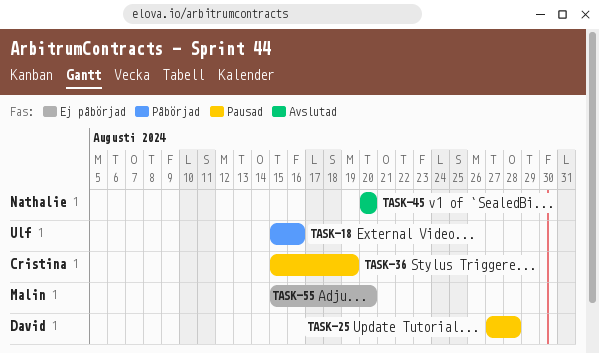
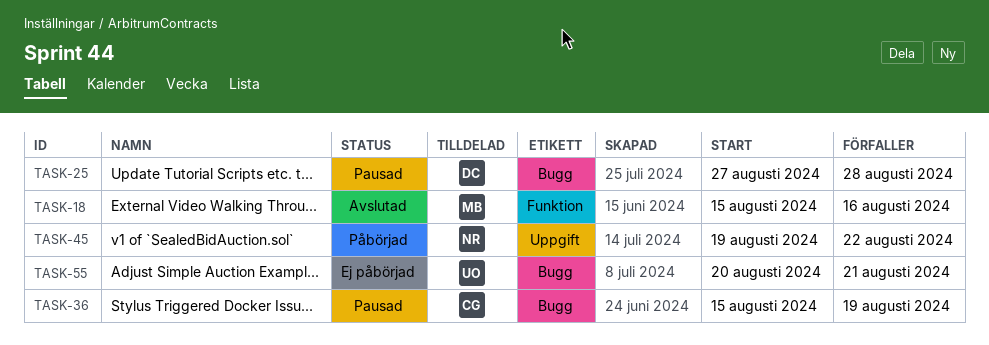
TASK-18, status: Påbörjad -> Avslutad
TASK-18, owner: Ulf -> Malin
TASK-45, status: Avslutad -> Påbörjad
TASK-45, start: Aug 20 -> Aug 19
TASK-45, due: Aug 20 -> Aug 22
TASK-55, owner: Malin -> Ulf
TASK-55, start: Aug 15 -> Aug 20
TASK-55, due: Aug 20 -> Aug 21

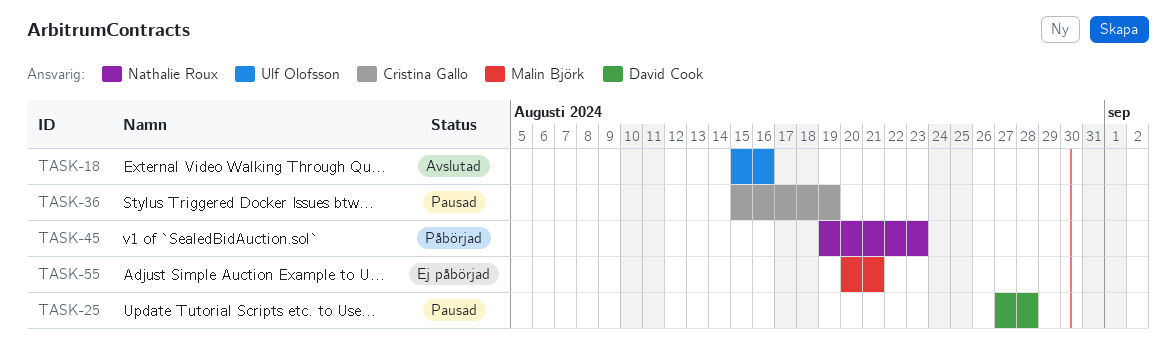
TASK-18, owner: Malin Björk -> Ulf Olofsson
TASK-45, due: Aug 22 -> Aug 23
TASK-55, owner: Ulf Olofsson -> Malin Björk

